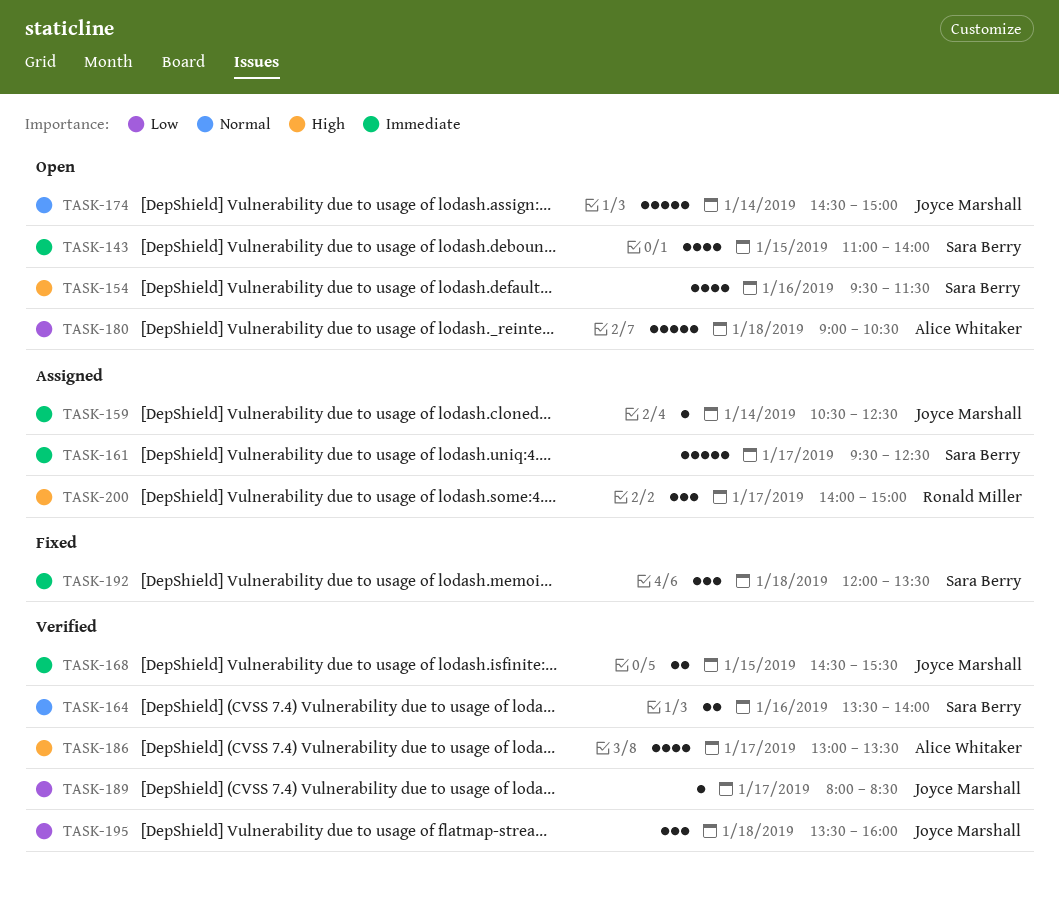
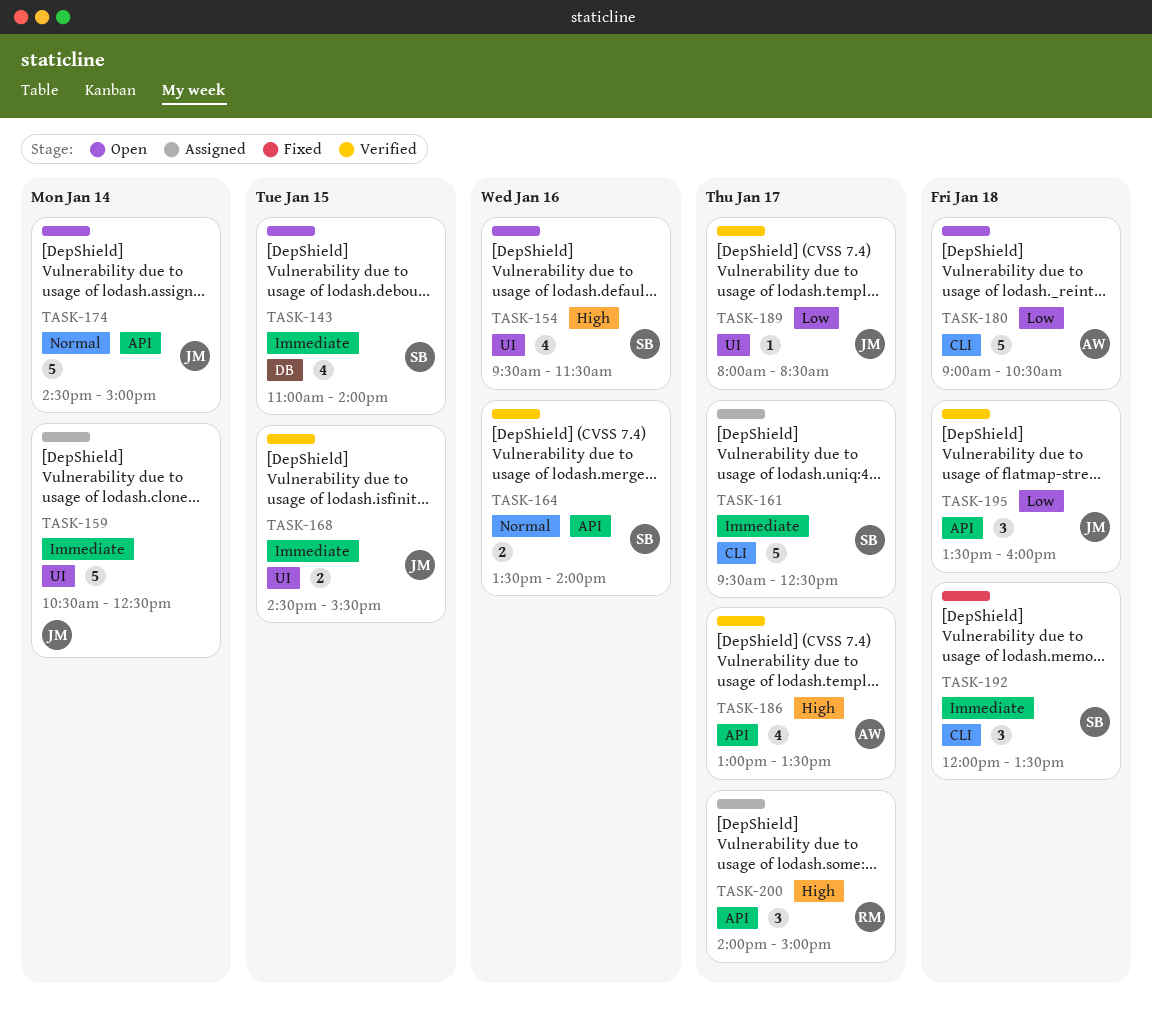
TASK-159, estimate: 1 -> 5

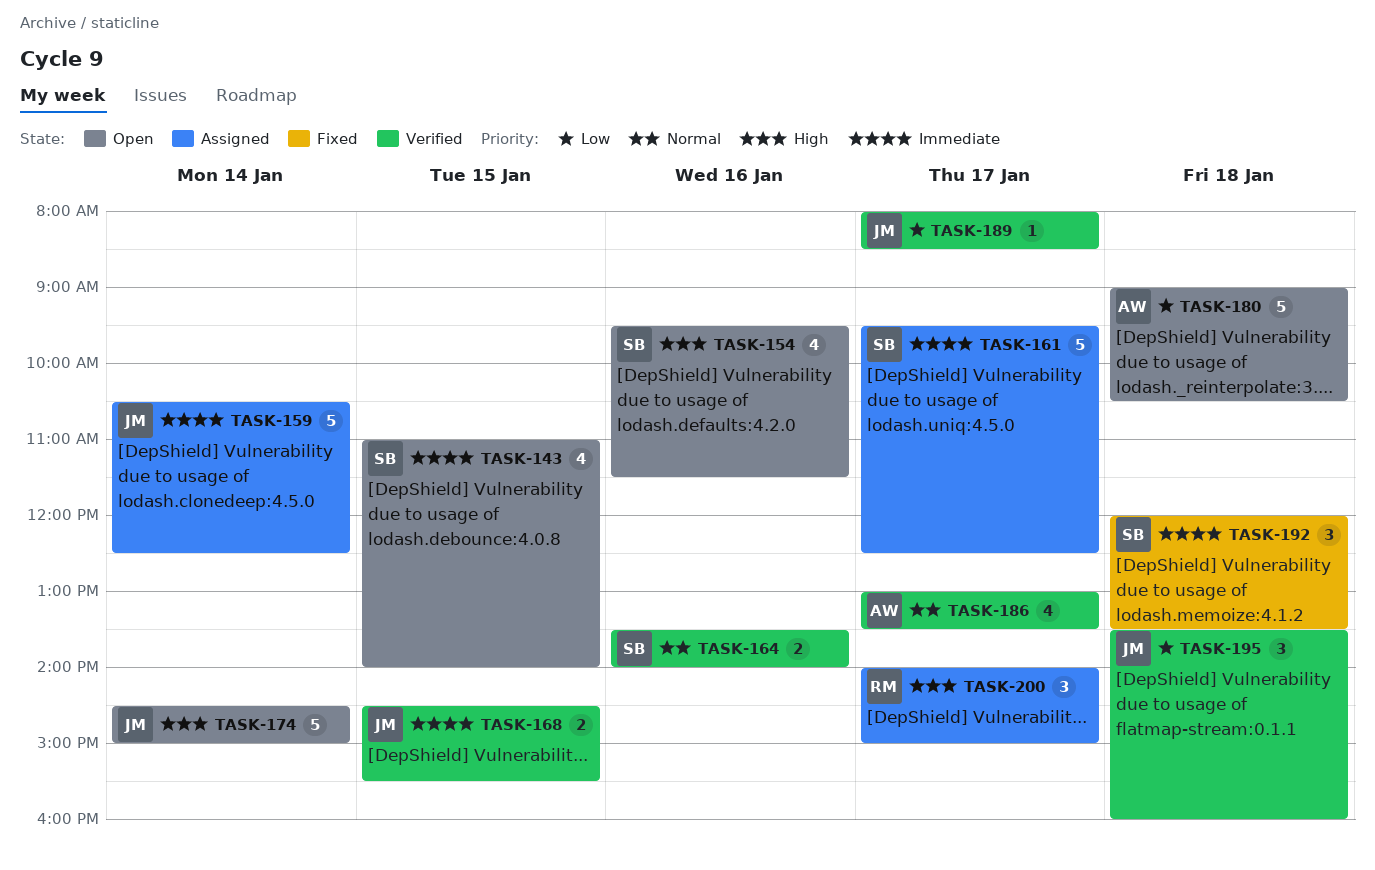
TASK-174, priority: Normal -> High
TASK-186, priority: High -> Normal

